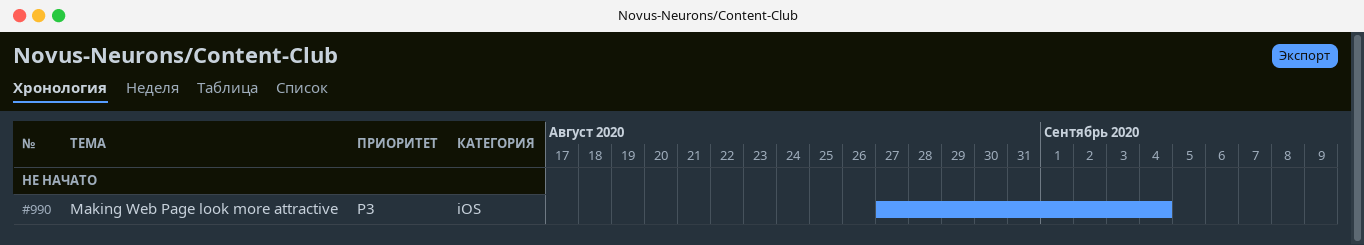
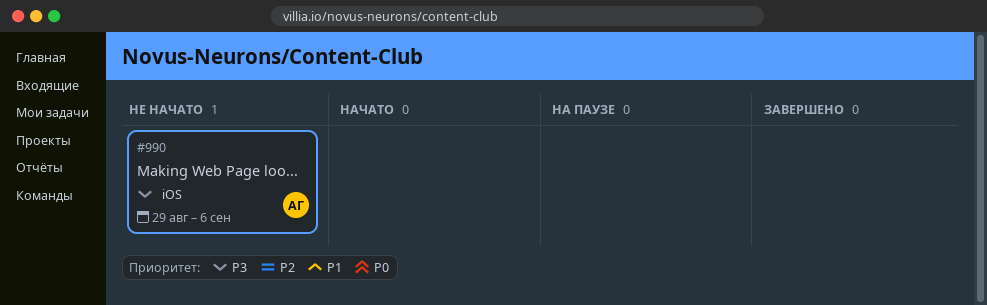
#990, start: Aug 27 -> Aug 29
#990, due: Sep 4 -> Sep 6

